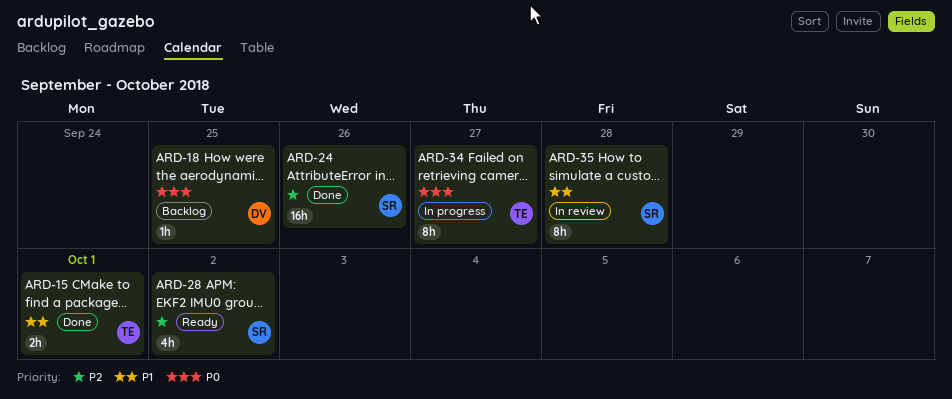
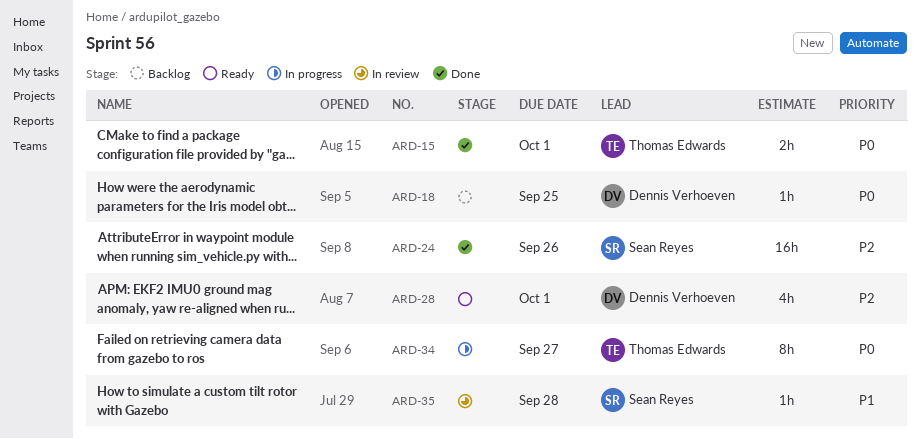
ARD-15, priority: P1 -> P0
ARD-28, owner: Sean Reyes -> Dennis Verhoeven
ARD-28, due: Oct 2 -> Oct 1
ARD-35, estimate: 8h -> 1h

